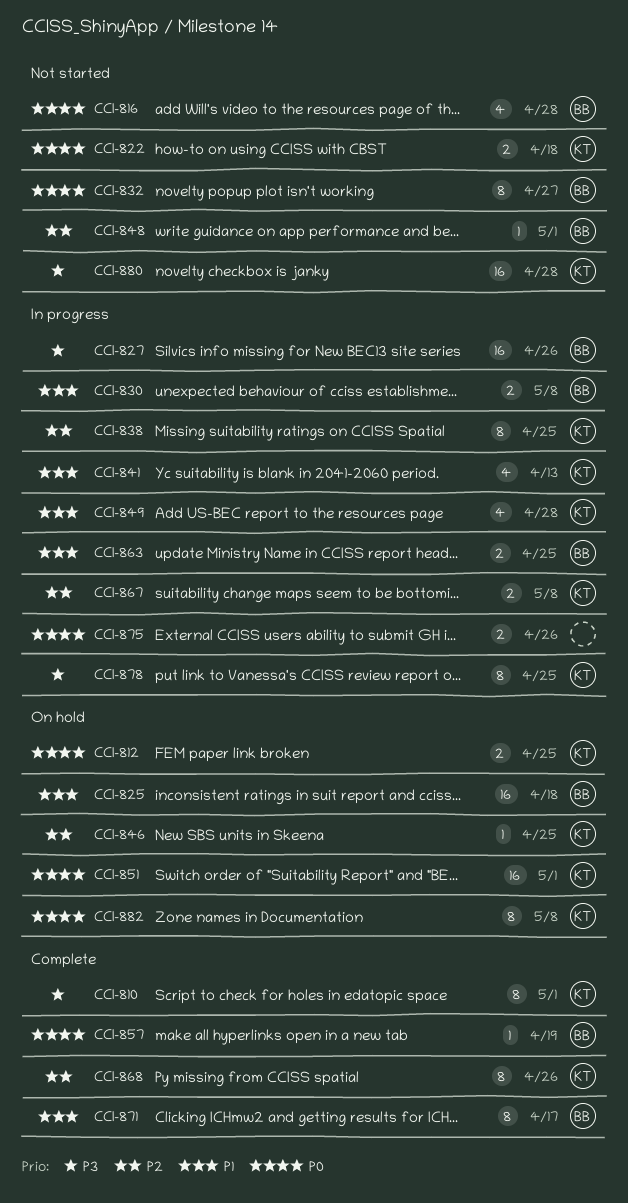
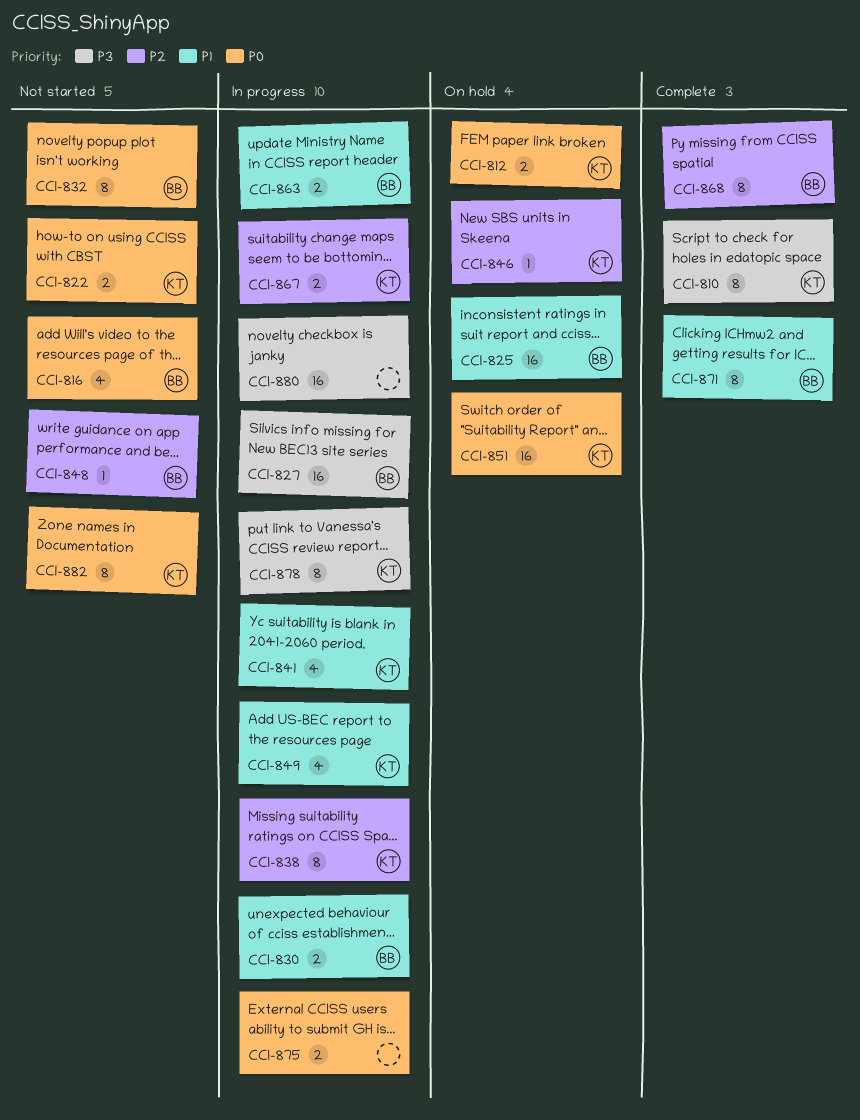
CCI-857: present -> none
CCI-868, owner: KT -> BB
CCI-880, status: Not started -> In progress
CCI-880, owner: KT -> none
CCI-882, status: On hold -> Not started

